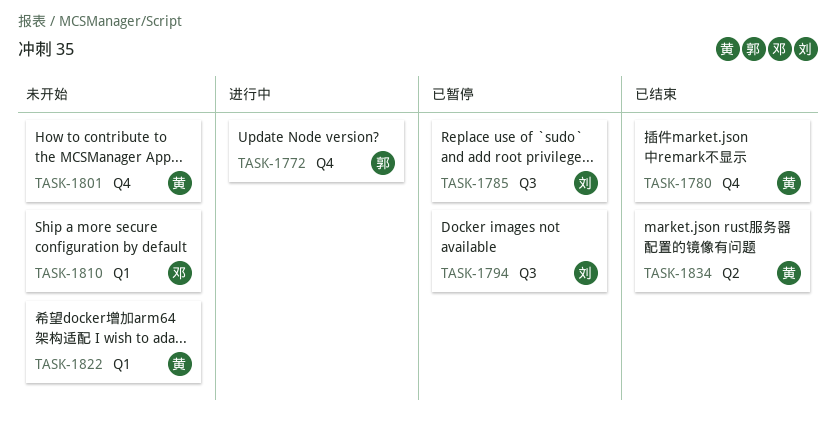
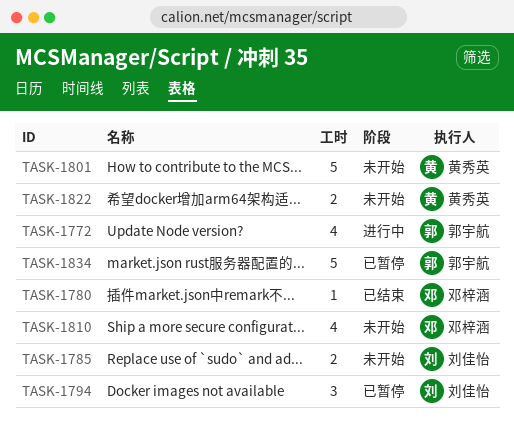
TASK-1780, owner: 黄秀英 -> 邓梓涵
TASK-1785, status: 已暂停 -> 未开始
TASK-1834, status: 已结束 -> 已暂停
TASK-1834, owner: 黄秀英 -> 郭宇航

